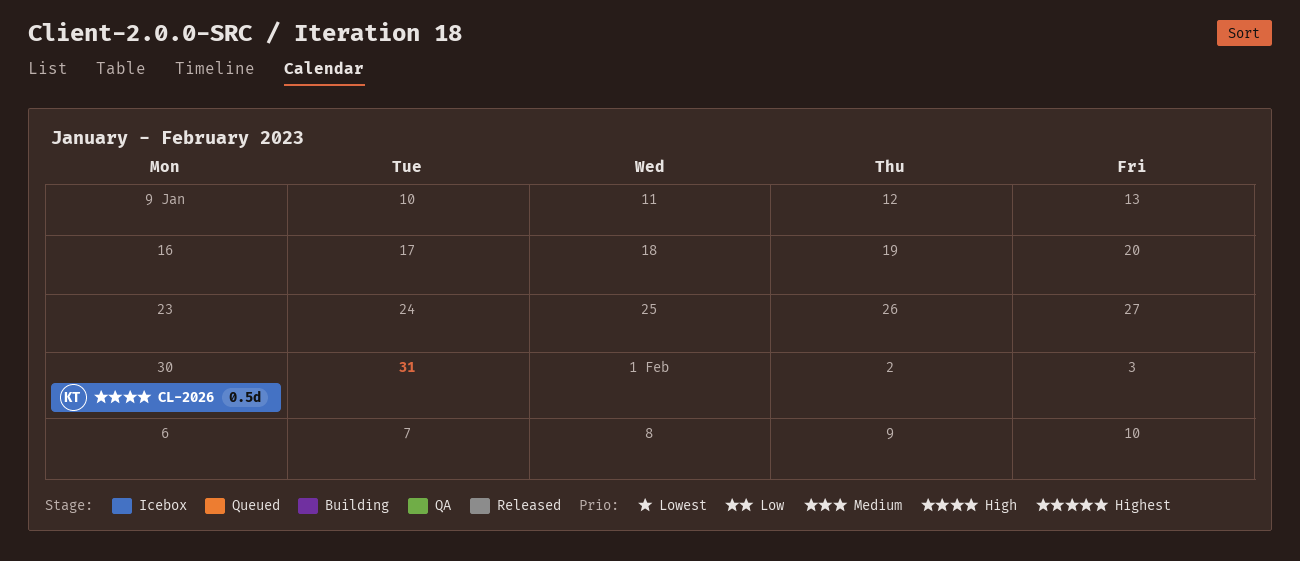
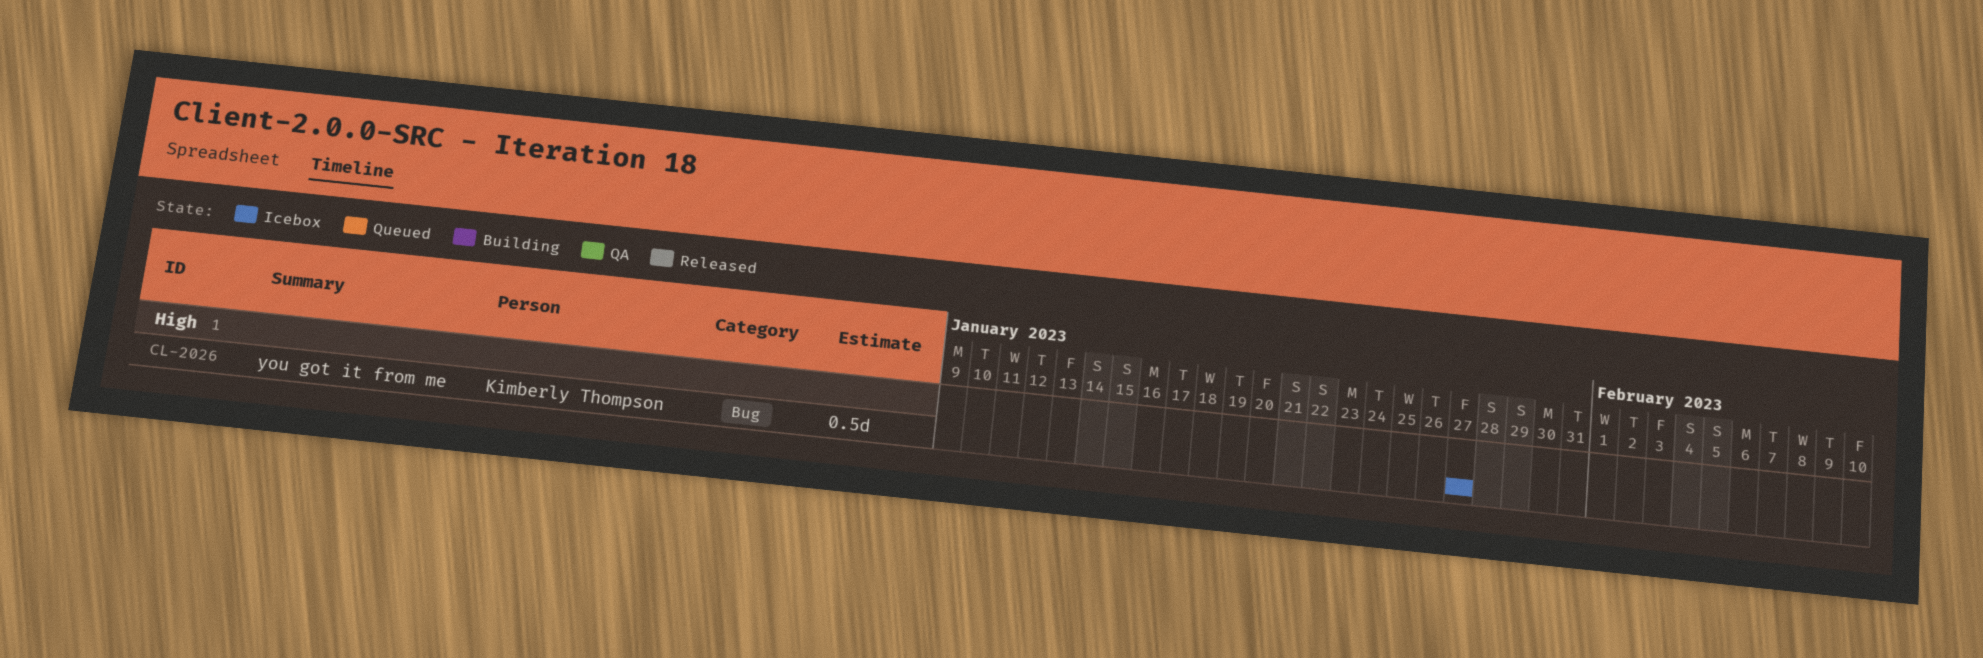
CL-2026, start: Jan 30 -> Jan 27
CL-2026, due: Jan 30 -> Jan 27

